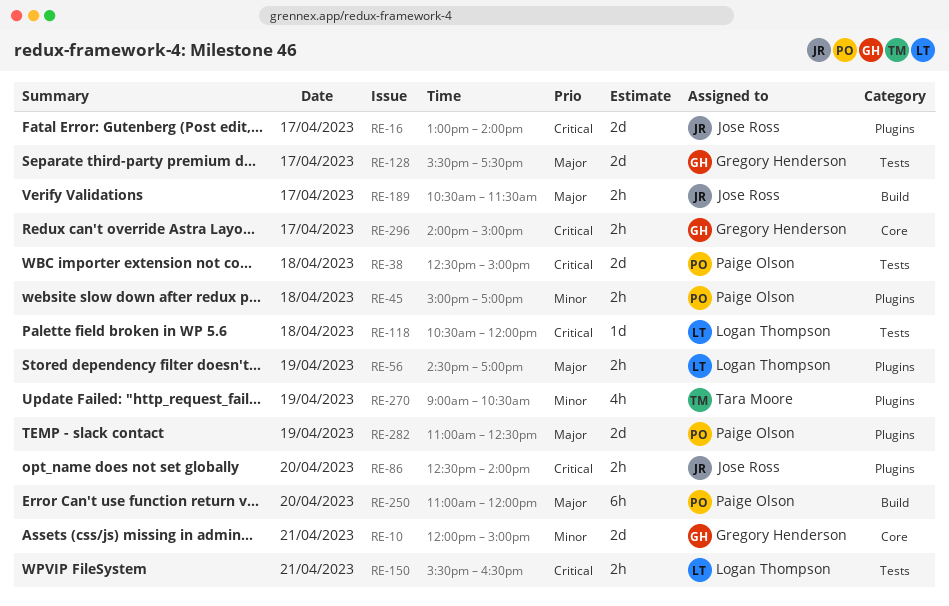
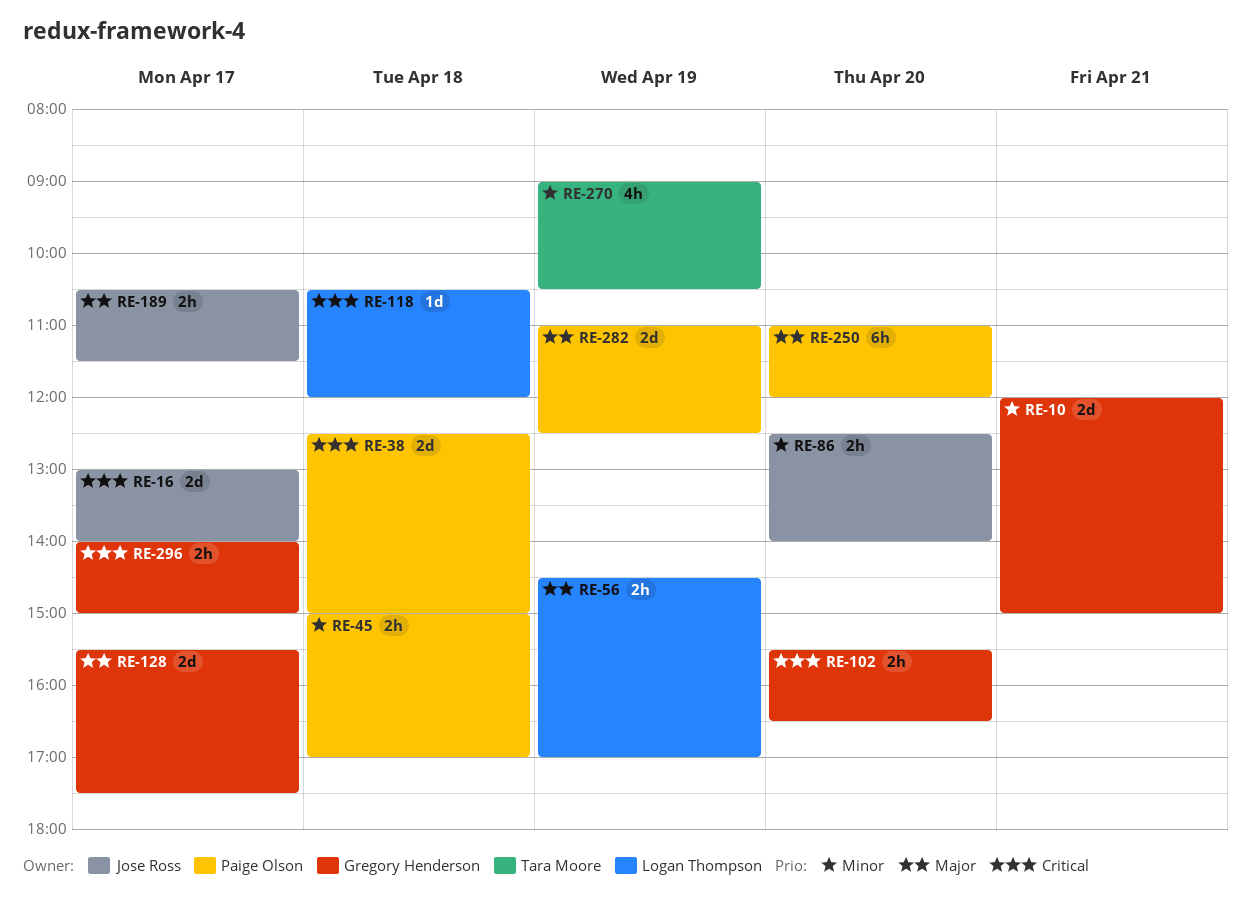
RE-86, priority: Critical -> Minor
RE-102: none -> present
RE-150: present -> none

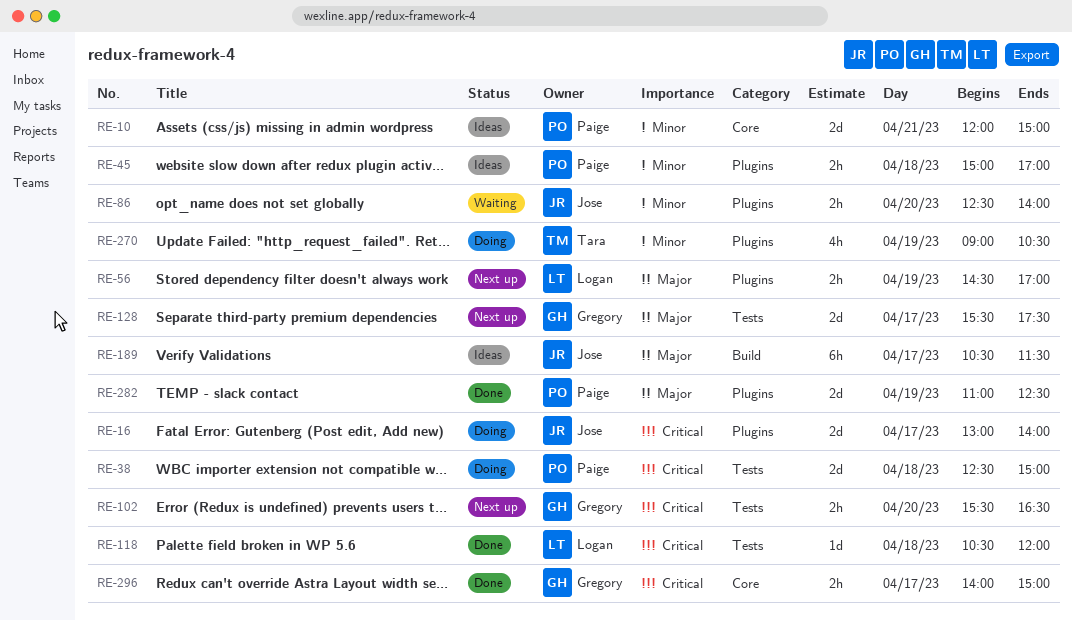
RE-10, owner: Gregory Henderson -> Paige Olson
RE-189, estimate: 2h -> 6h
RE-250: present -> none

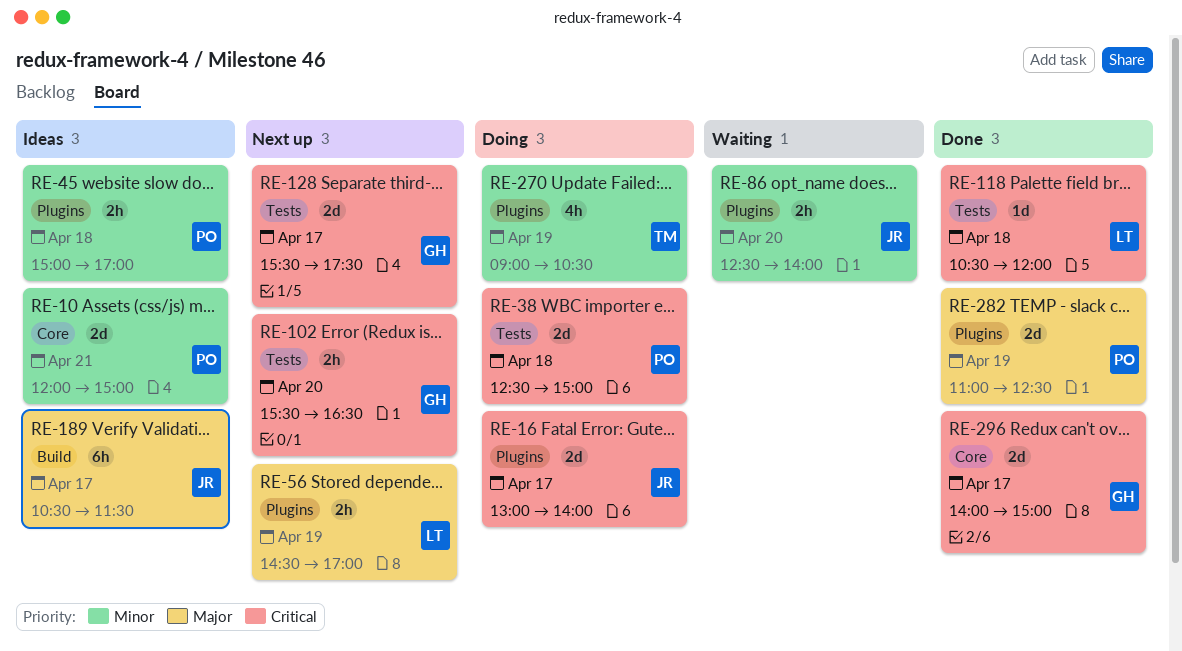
RE-128, priority: Major -> Critical
RE-296, estimate: 2h -> 2d

